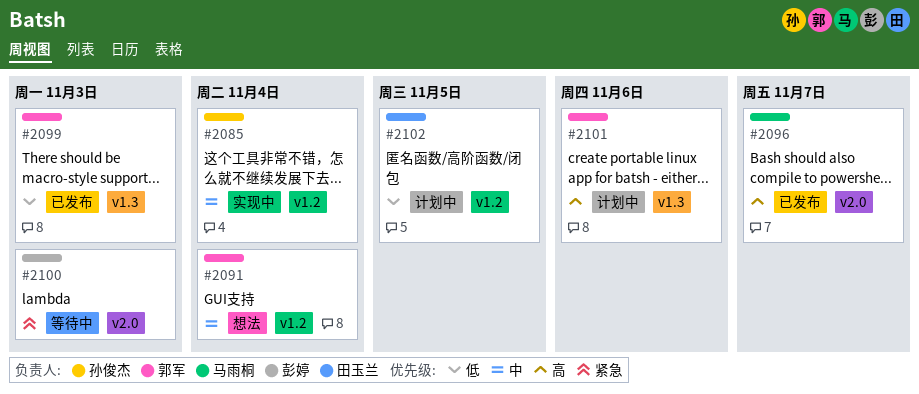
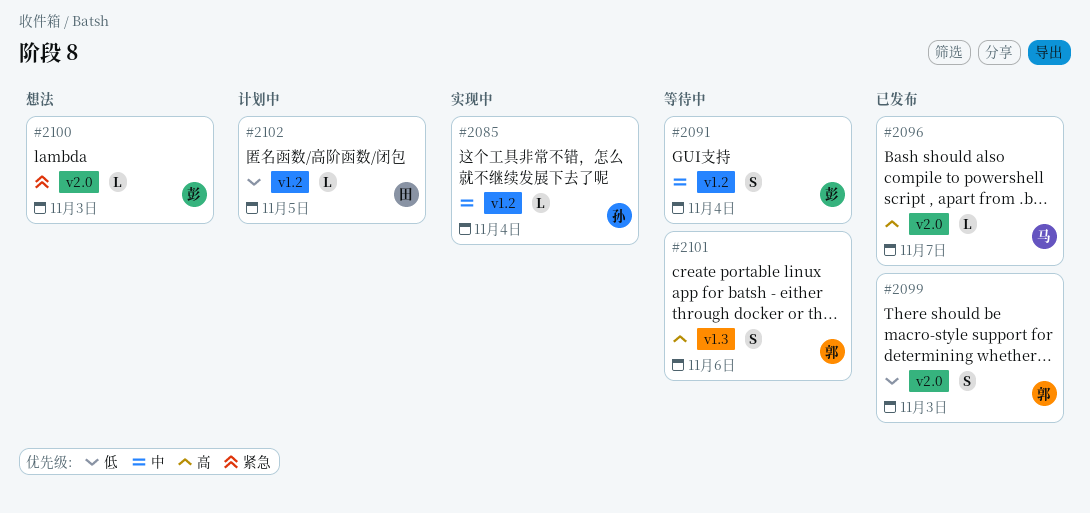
#2091, status: 想法 -> 等待中
#2091, owner: 郭军 -> 彭婷
#2099, label: v1.3 -> v2.0
#2100, status: 等待中 -> 想法
#2101, status: 计划中 -> 等待中

